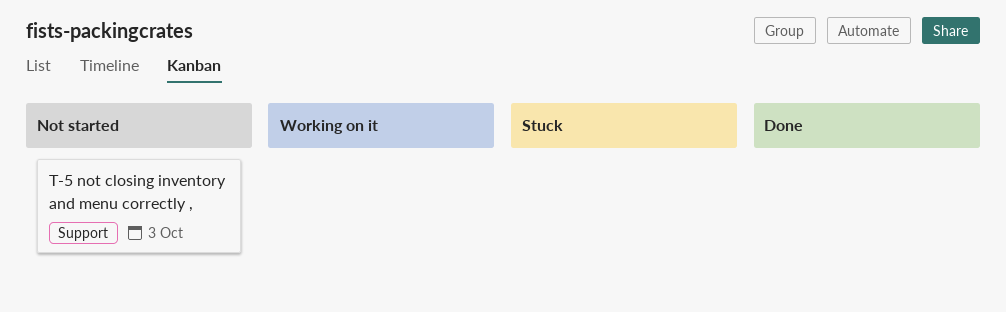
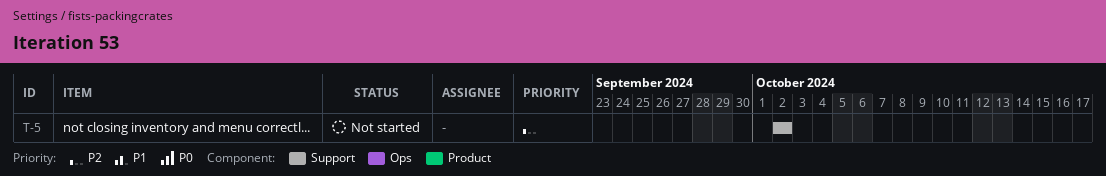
T-5, due: Oct 3 -> Oct 2

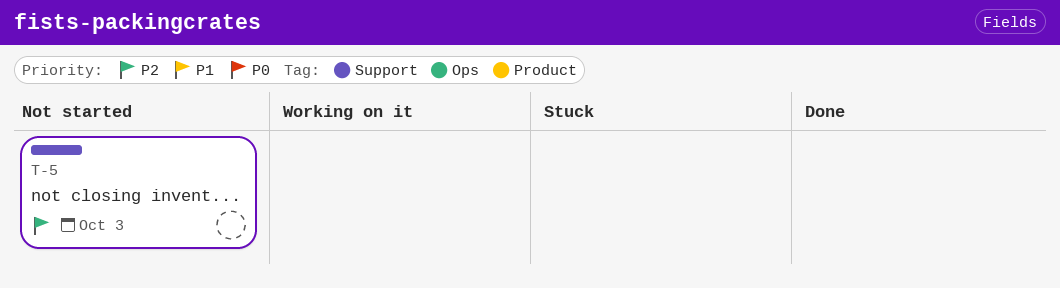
T-5, due: Oct 2 -> Oct 3

